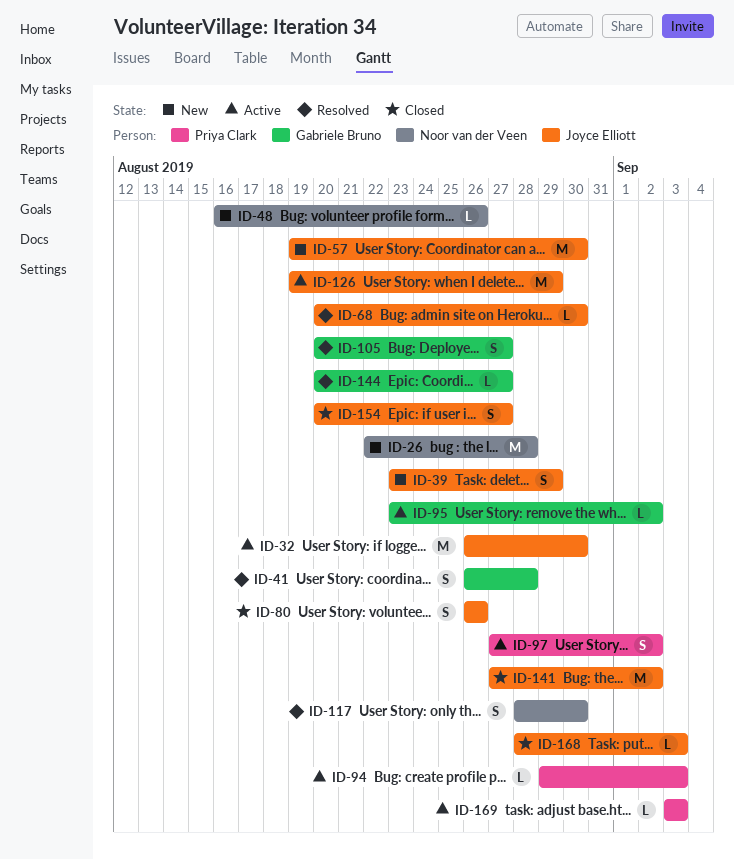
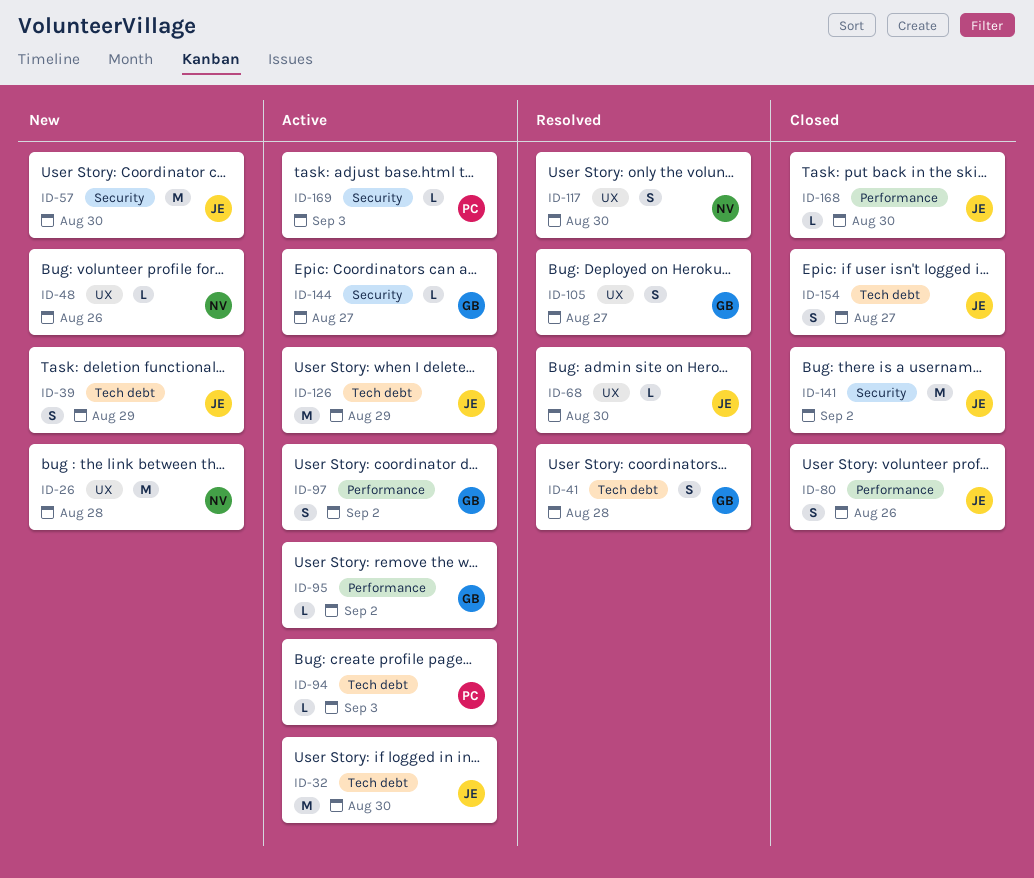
ID-97, owner: Priya Clark -> Gabriele Bruno
ID-144, status: Resolved -> Active
ID-168, due: Sep 3 -> Aug 30

